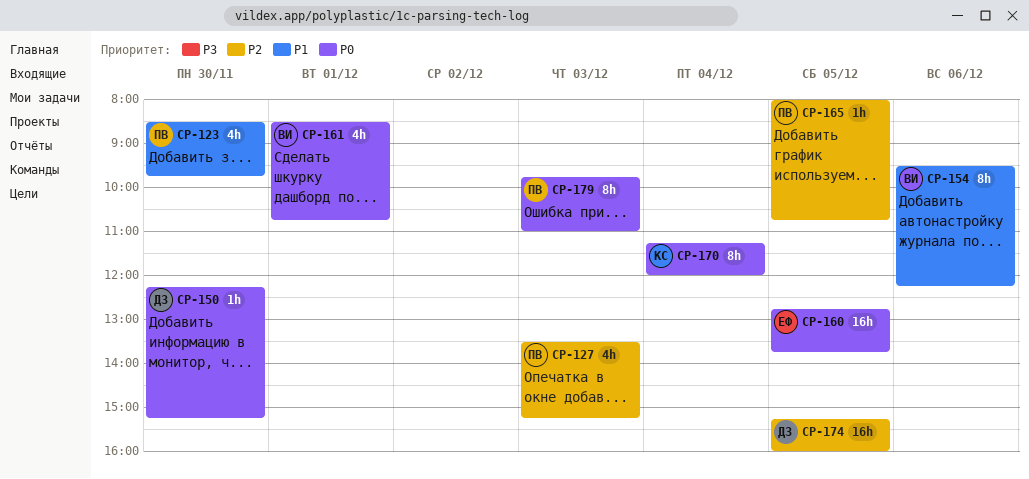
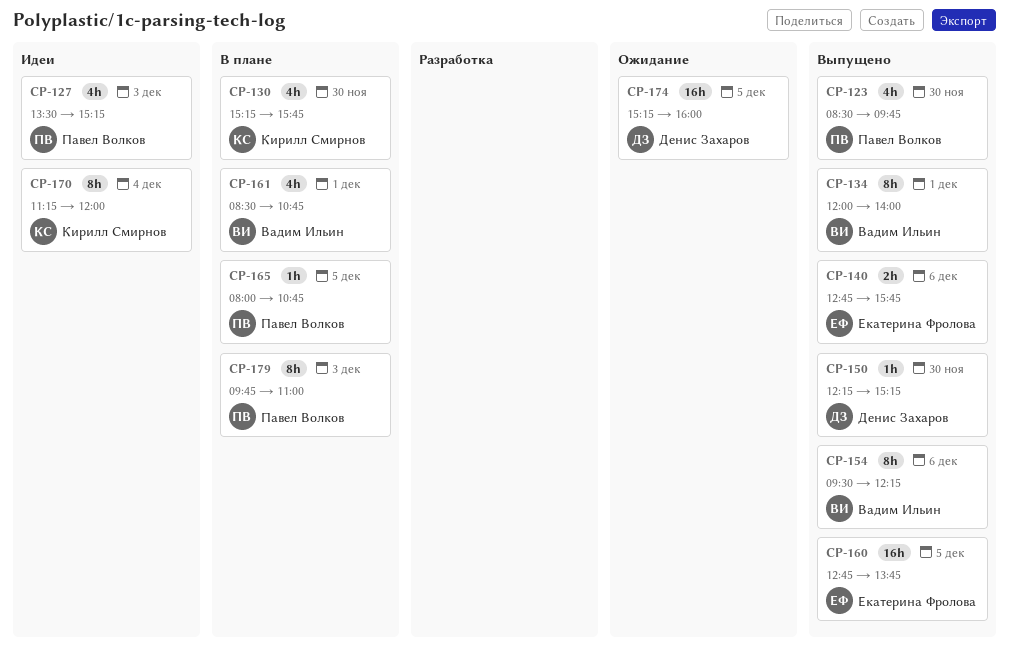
CP-130: none -> present
CP-134: none -> present
CP-140: none -> present

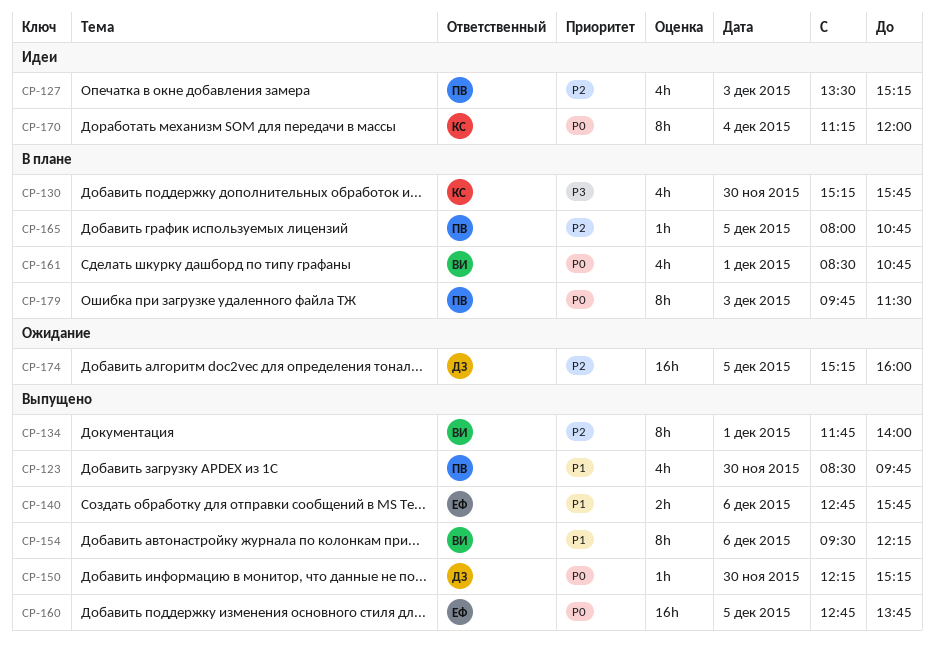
CP-134, begins: 12:00 -> 11:45
CP-179, ends: 11:00 -> 11:30

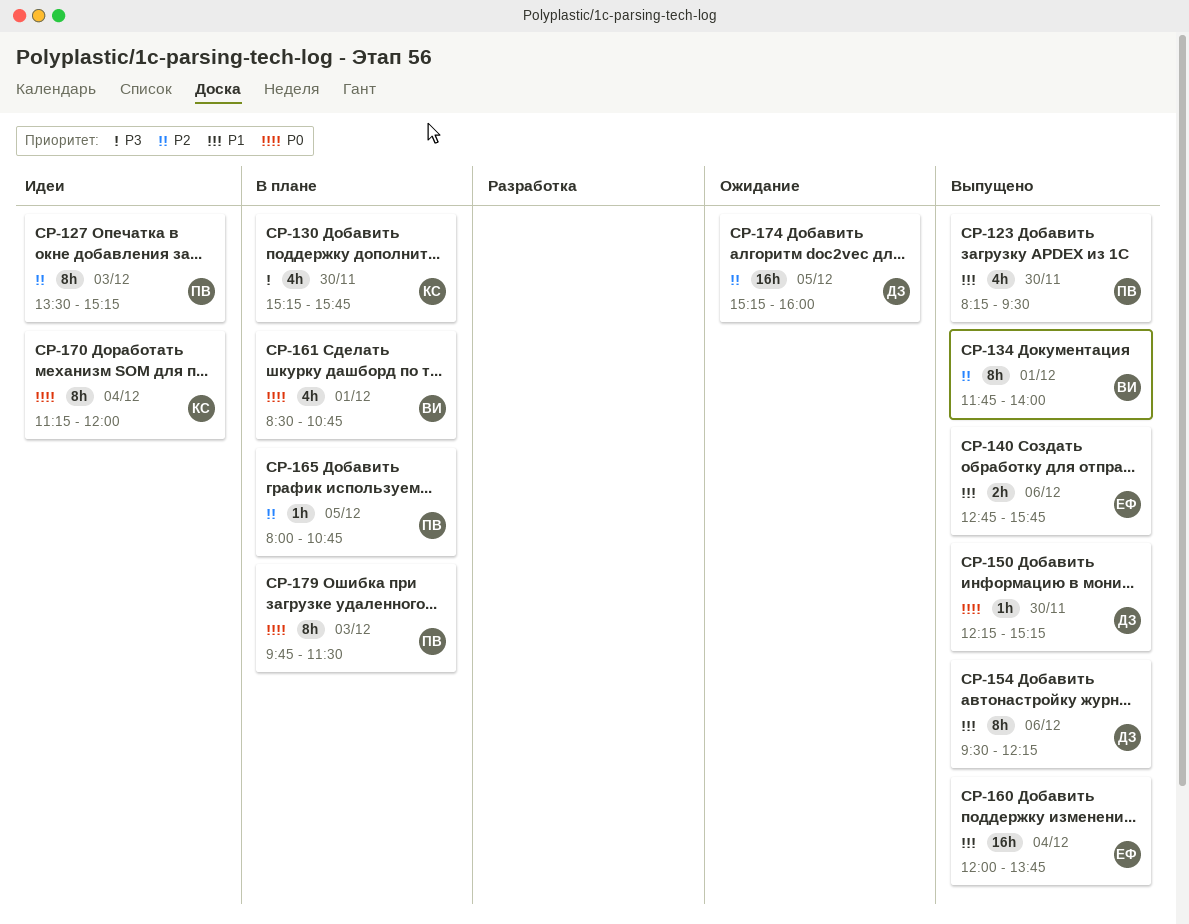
CP-123, begins: 08:30 -> 08:15
CP-123, ends: 09:45 -> 09:30
CP-127, estimate: 4h -> 8h
CP-154, owner: ВИ -> ДЗ
CP-160, priority: P0 -> P1
CP-160, day: Dec 5 -> Dec 4
CP-160, begins: 12:45 -> 12:00

